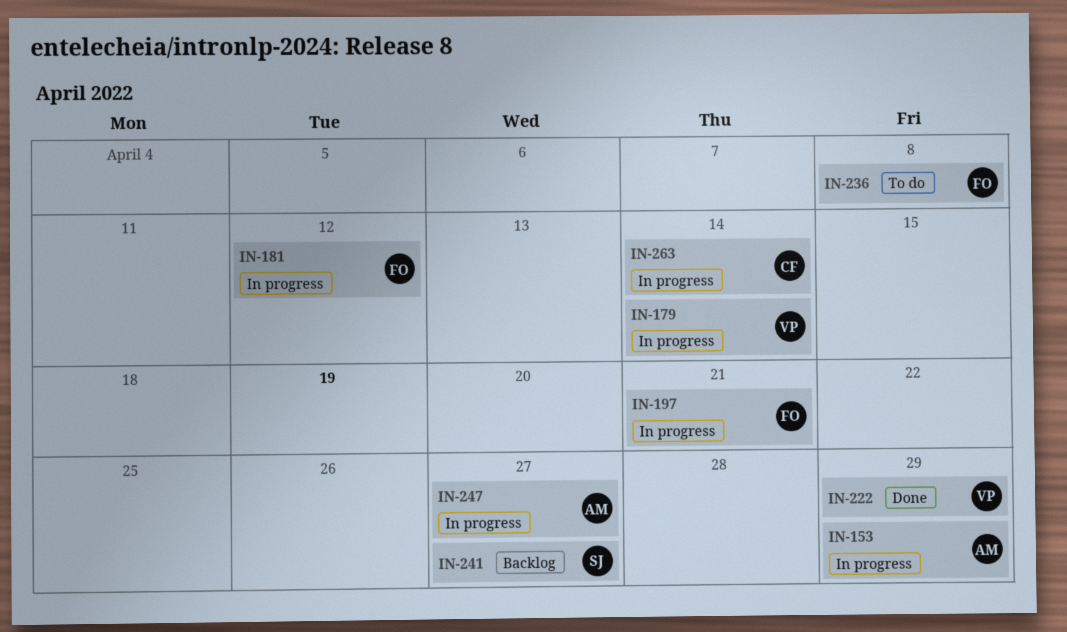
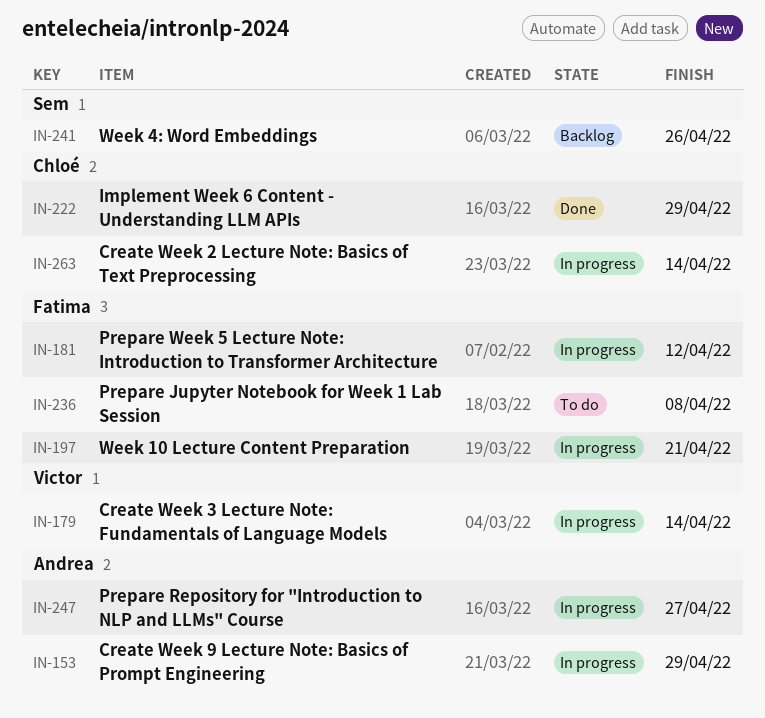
IN-222, owner: Victor -> Chloé
IN-241, due: Apr 27 -> Apr 26

